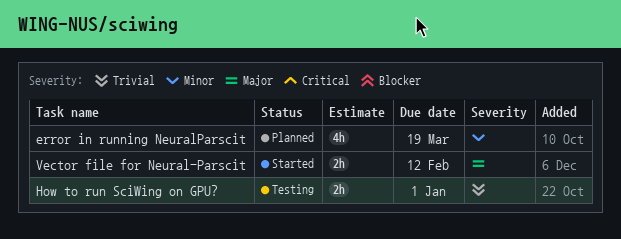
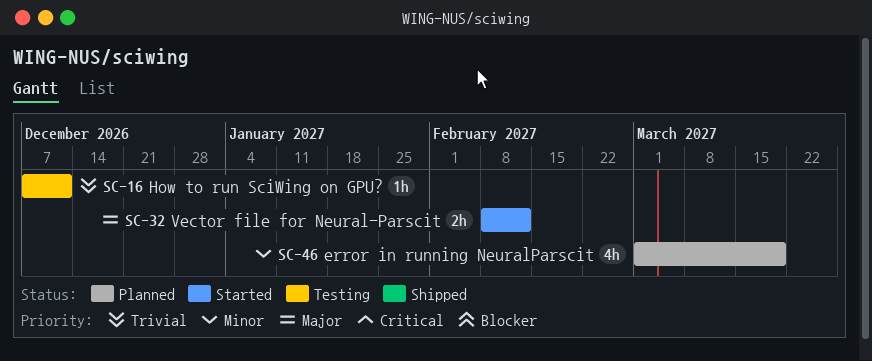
How to run SciWing on GPU?, estimate: 2h -> 1h
How to run SciWing on GPU?, due: Jan 1 -> Dec 11

